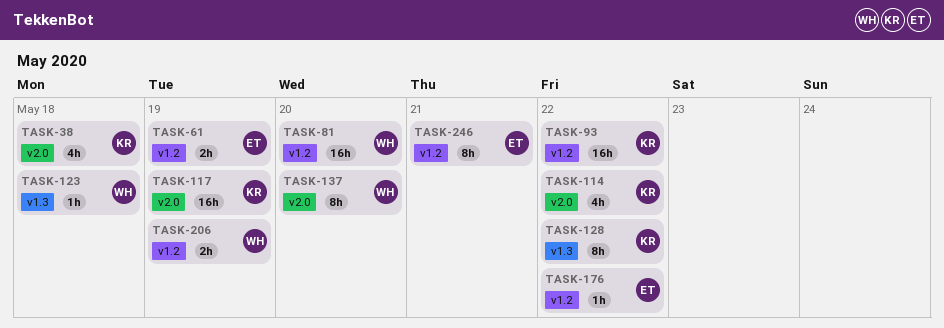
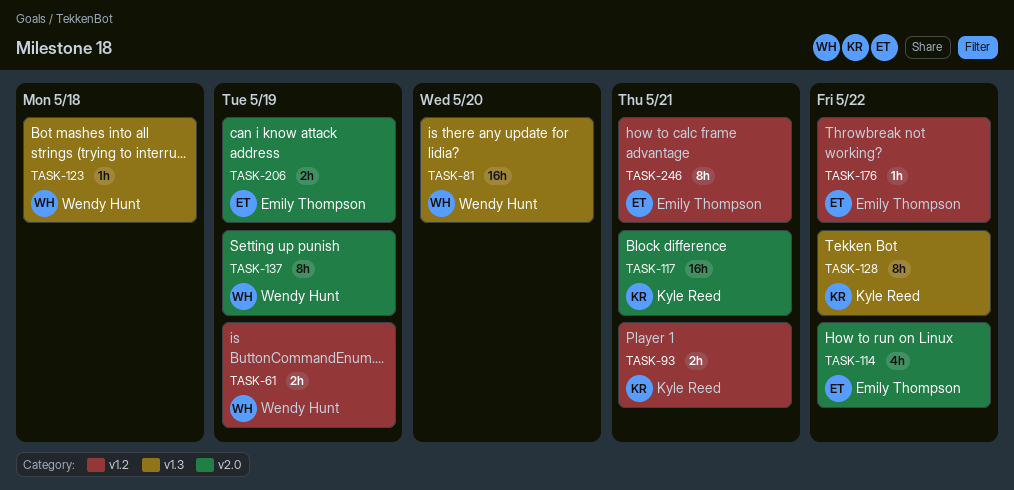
TASK-38: present -> none
TASK-61, owner: Emily Thompson -> Wendy Hunt
TASK-81, label: v1.2 -> v1.3
TASK-93, estimate: 16h -> 2h
TASK-93, due: May 22 -> May 21
TASK-114, owner: Kyle Reed -> Emily Thompson
TASK-117, due: May 19 -> May 21
TASK-137, due: May 20 -> May 19
TASK-206, owner: Wendy Hunt -> Emily Thompson
TASK-206, label: v1.2 -> v2.0

